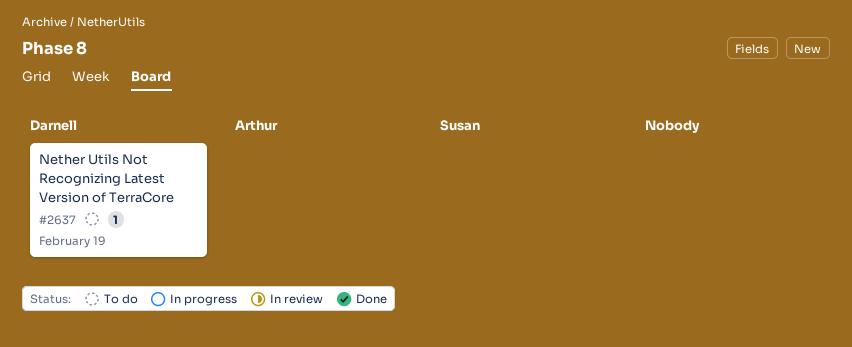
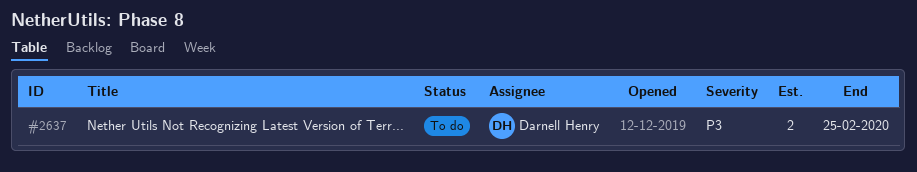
#2637, estimate: 1 -> 2
#2637, due: Feb 19 -> Feb 25

